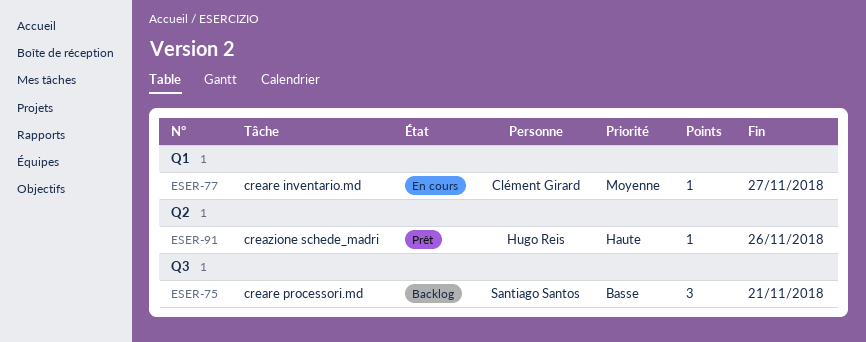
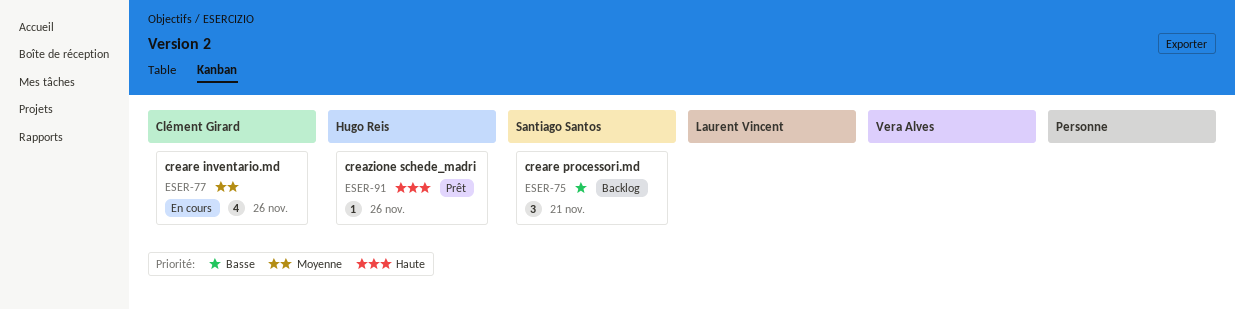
ESER-77, estimate: 1 -> 4
ESER-77, due: Nov 27 -> Nov 26

